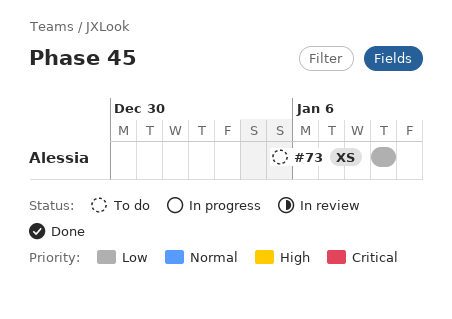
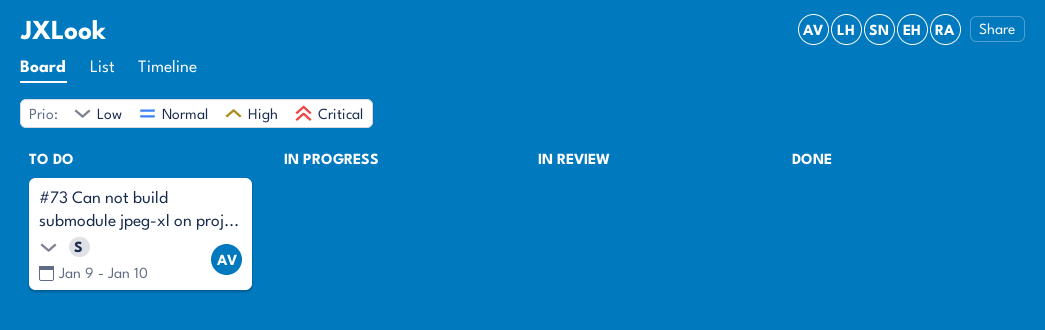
#73, estimate: XS -> S
#73, due: Jan 9 -> Jan 10

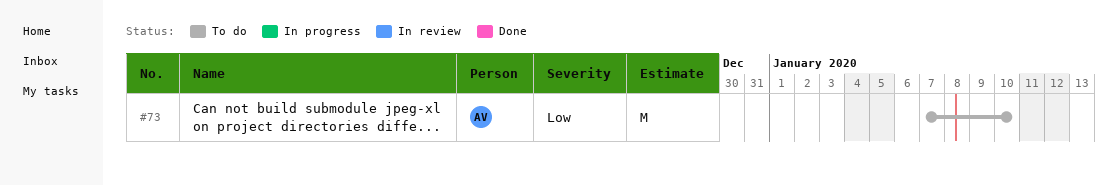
#73, estimate: S -> M
#73, start: Jan 9 -> Jan 7

